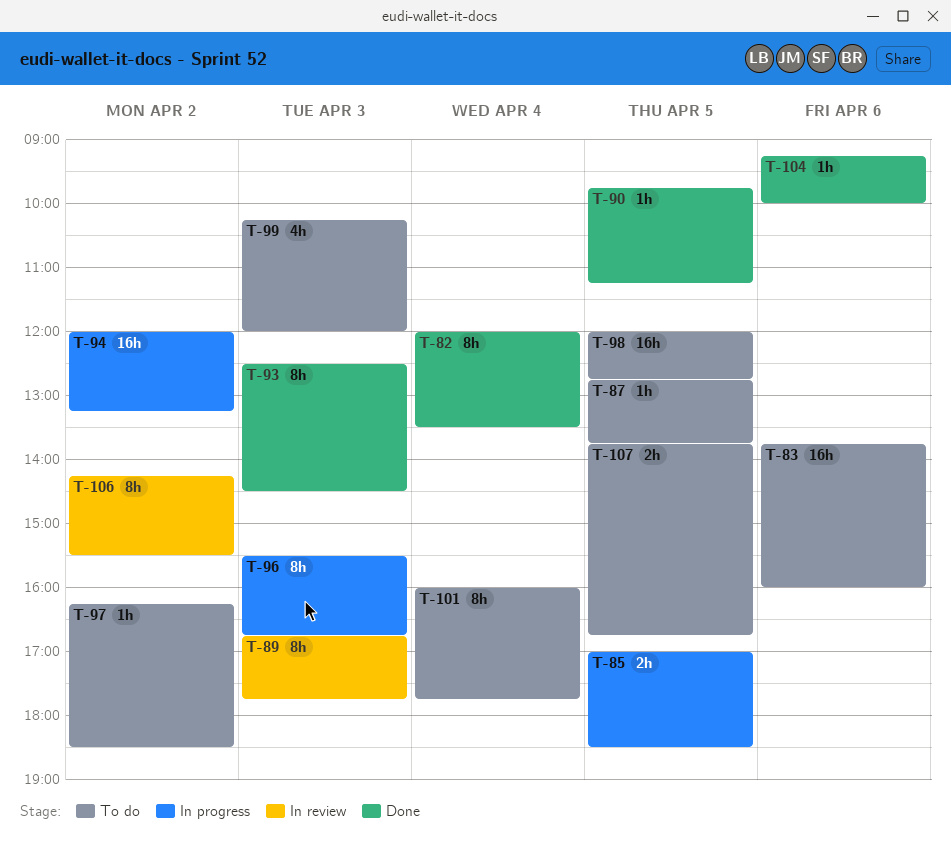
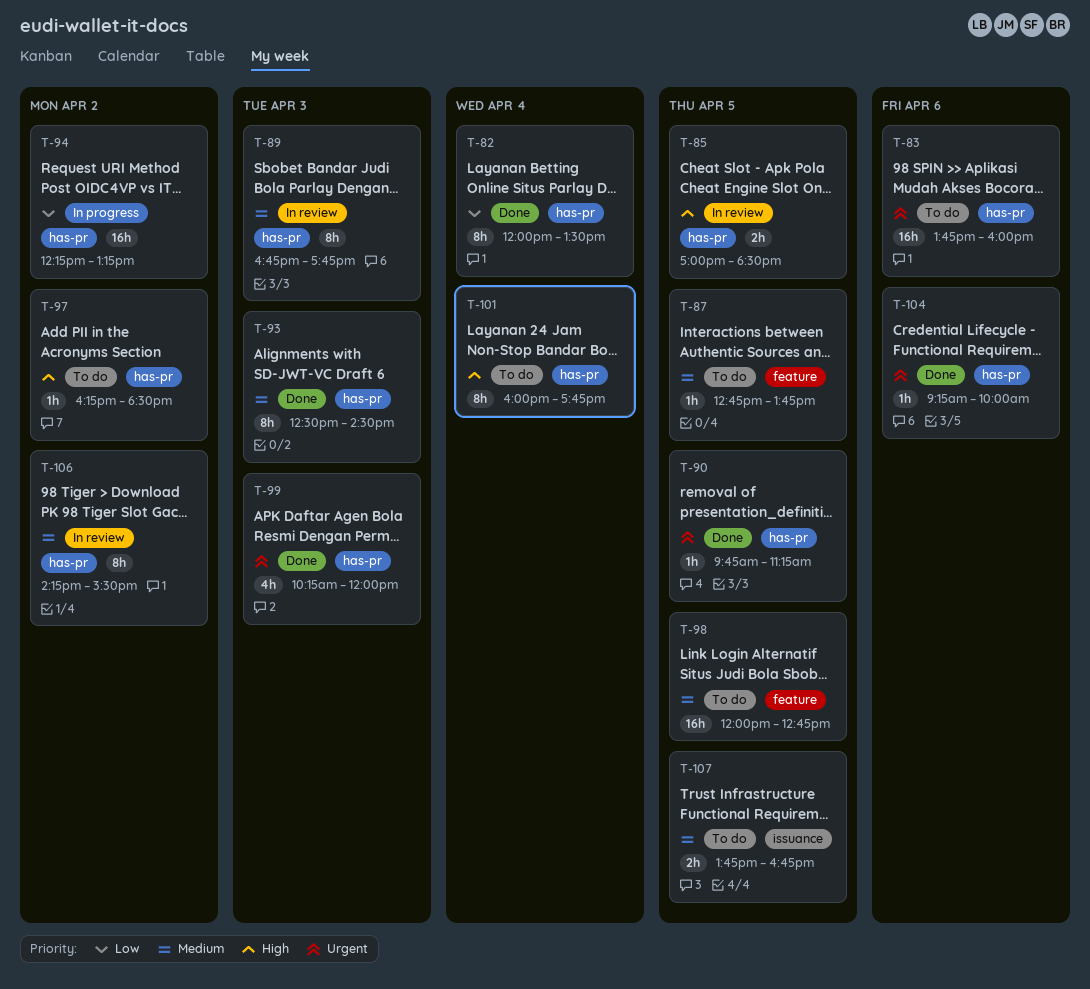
T-85, status: In progress -> In review
T-94, begins: 12:00 -> 12:15
T-96: present -> none
T-99, status: To do -> Done

